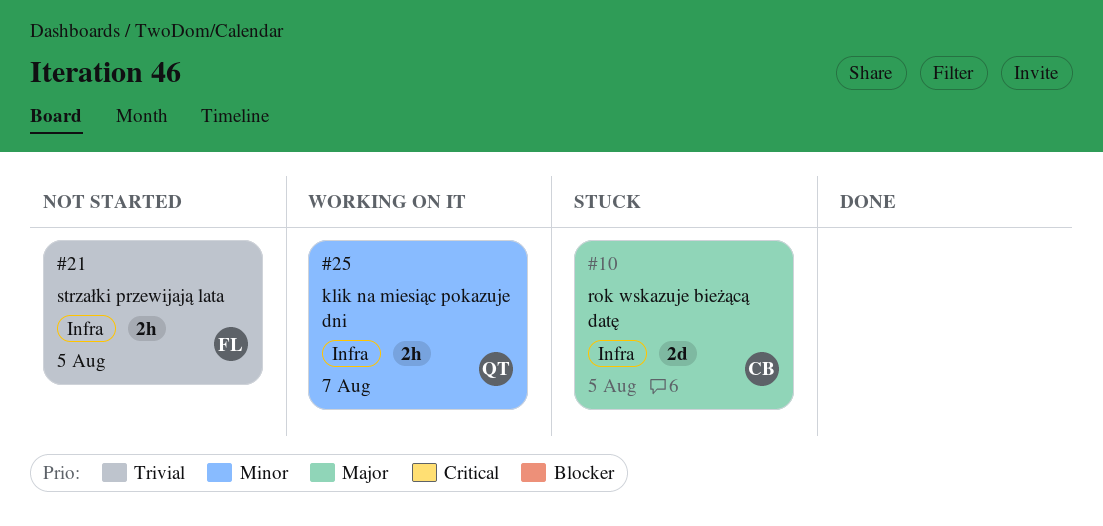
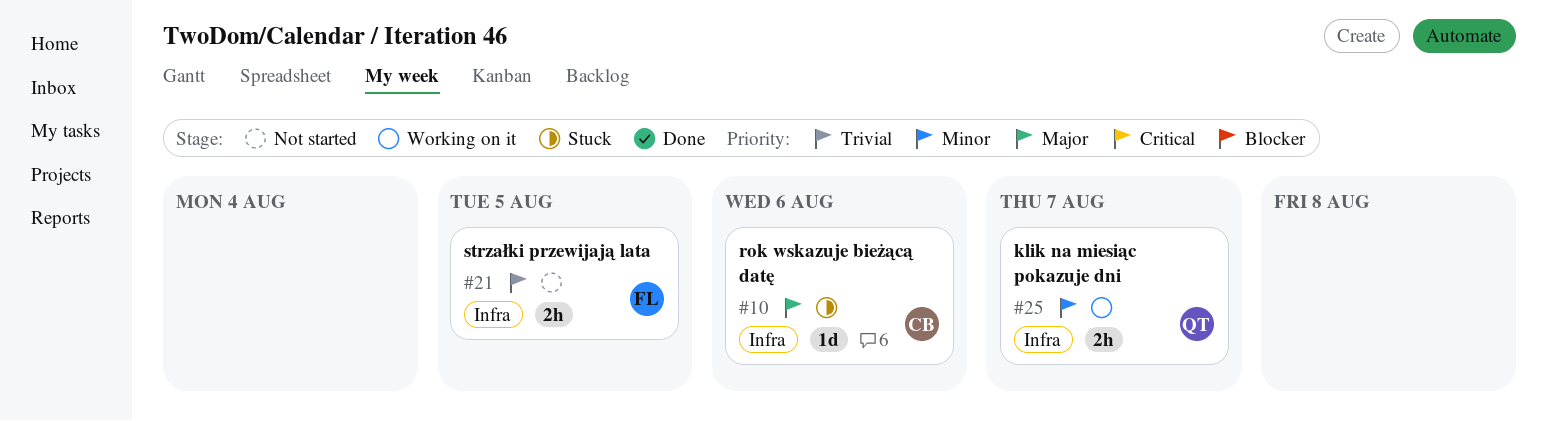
#10, estimate: 2d -> 1d
#10, due: Aug 5 -> Aug 6

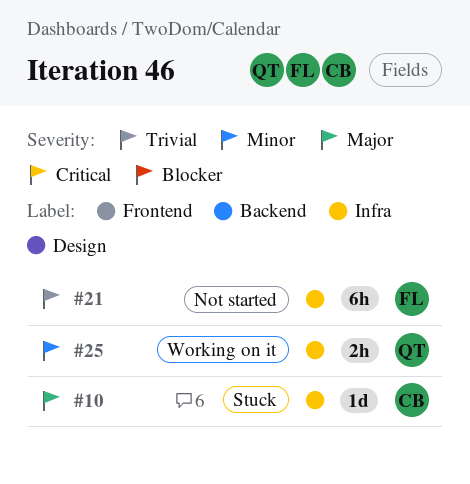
#21, estimate: 2h -> 6h

